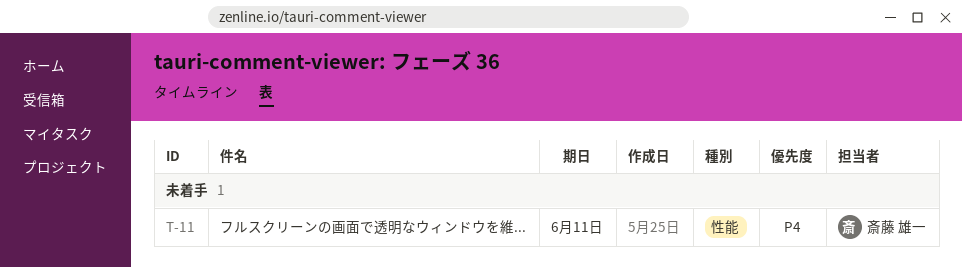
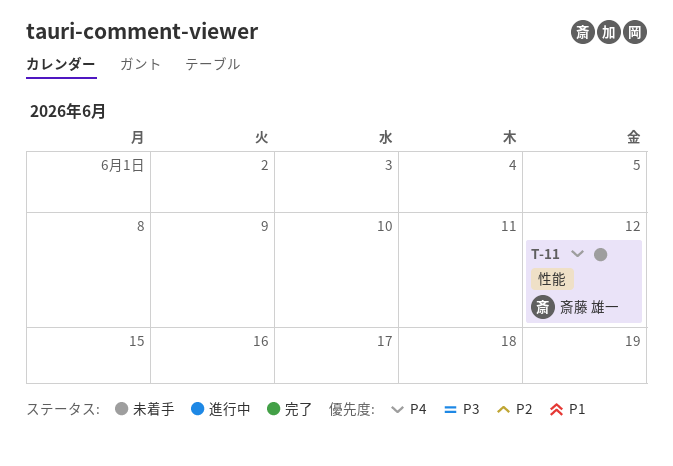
T-11, due: Jun 11 -> Jun 12

